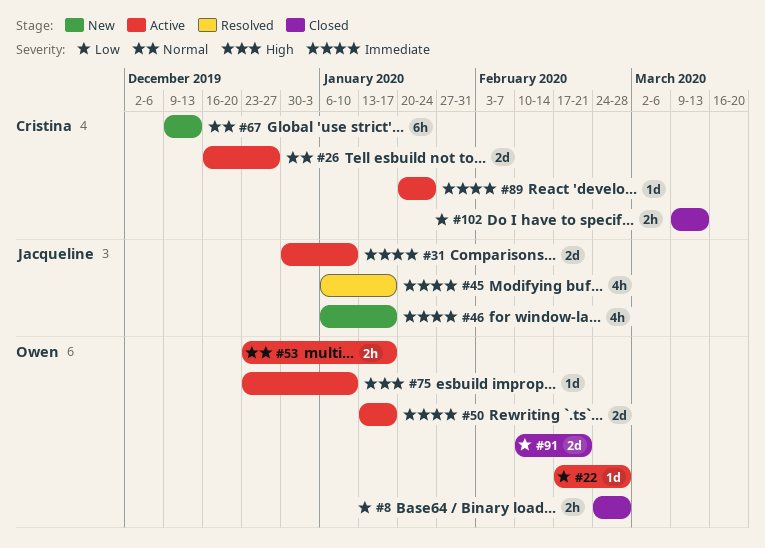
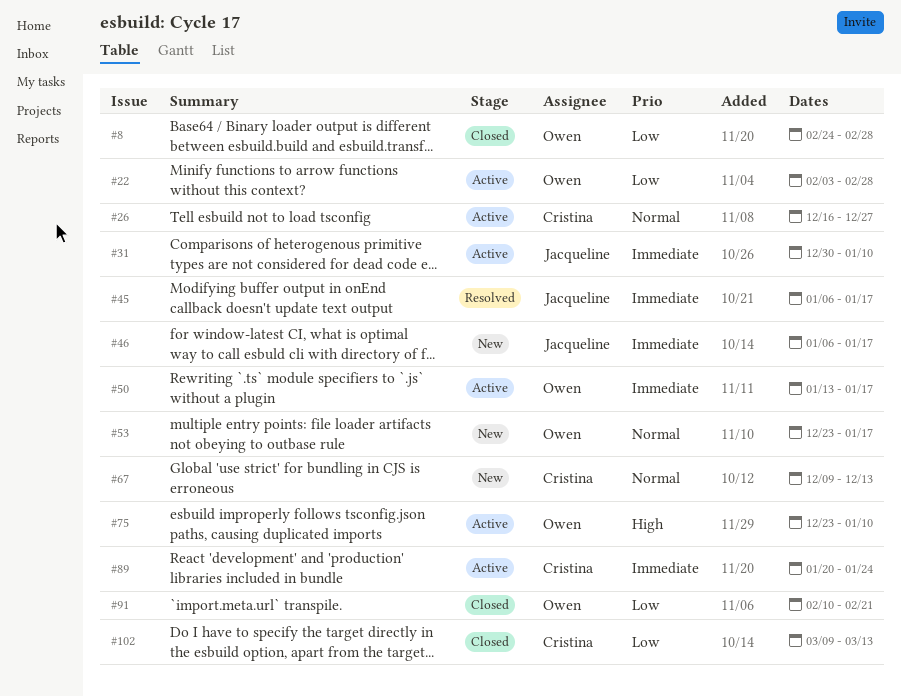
#22, start: Feb 17 -> Feb 3
#53, status: Active -> New

